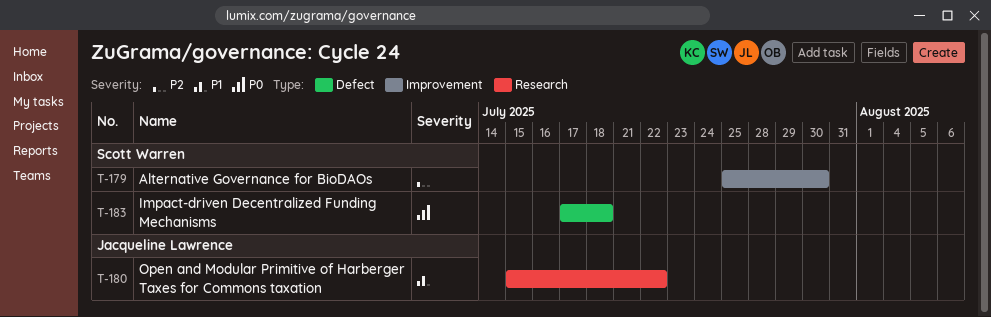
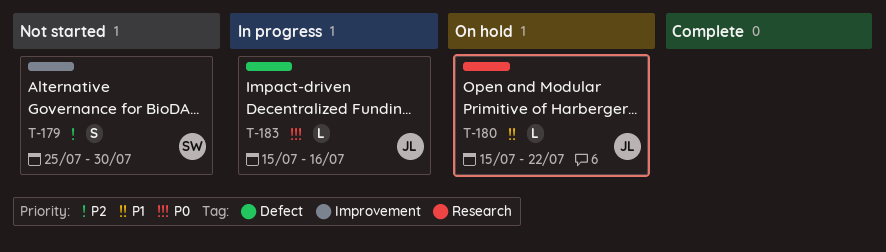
T-183, owner: Scott Warren -> Jacqueline Lawrence
T-183, start: Jul 17 -> Jul 15
T-183, due: Jul 18 -> Jul 16

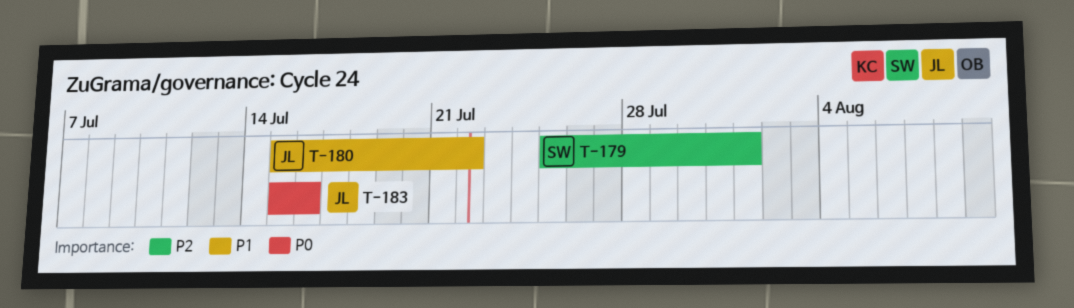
T-179, due: Jul 30 -> Aug 1

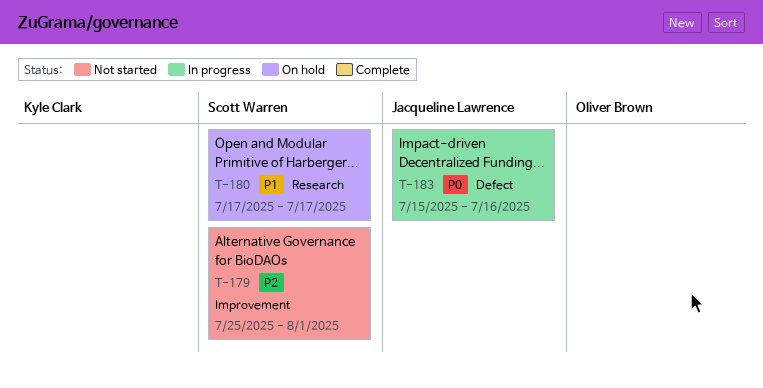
T-180, owner: Jacqueline Lawrence -> Scott Warren
T-180, start: Jul 15 -> Jul 17
T-180, due: Jul 22 -> Jul 17

